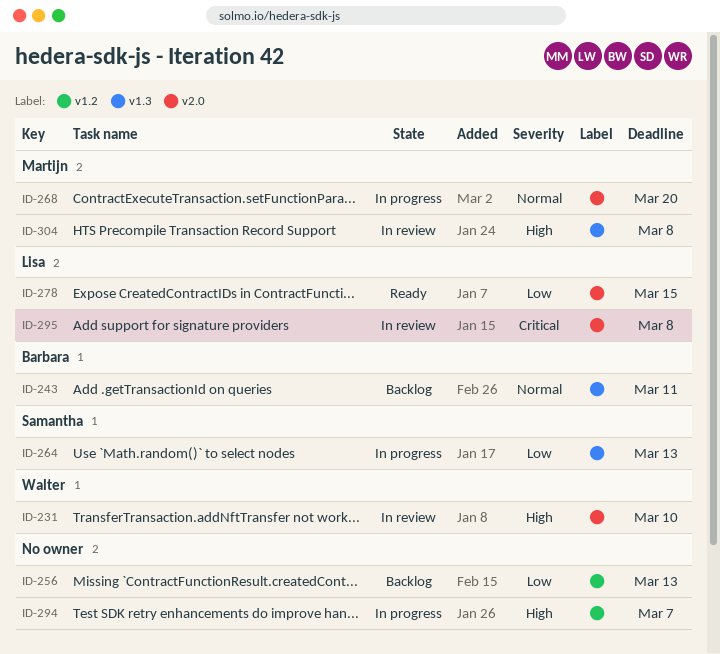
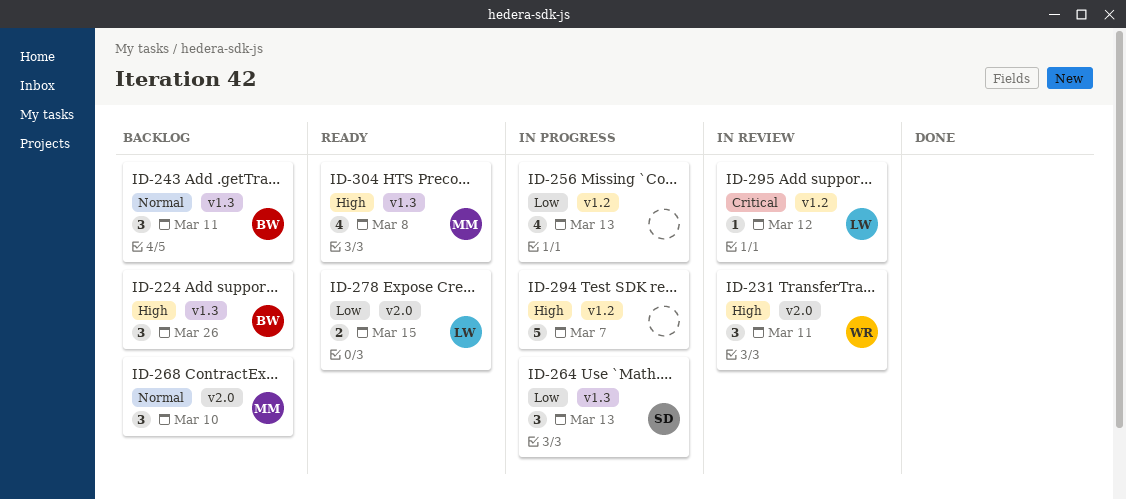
ID-224: none -> present
ID-231, due: Mar 10 -> Mar 11
ID-256, status: Backlog -> In progress
ID-268, status: In progress -> Backlog
ID-268, due: Mar 20 -> Mar 10
ID-295, label: v2.0 -> v1.2
ID-295, due: Mar 8 -> Mar 12
ID-304, status: In review -> Ready

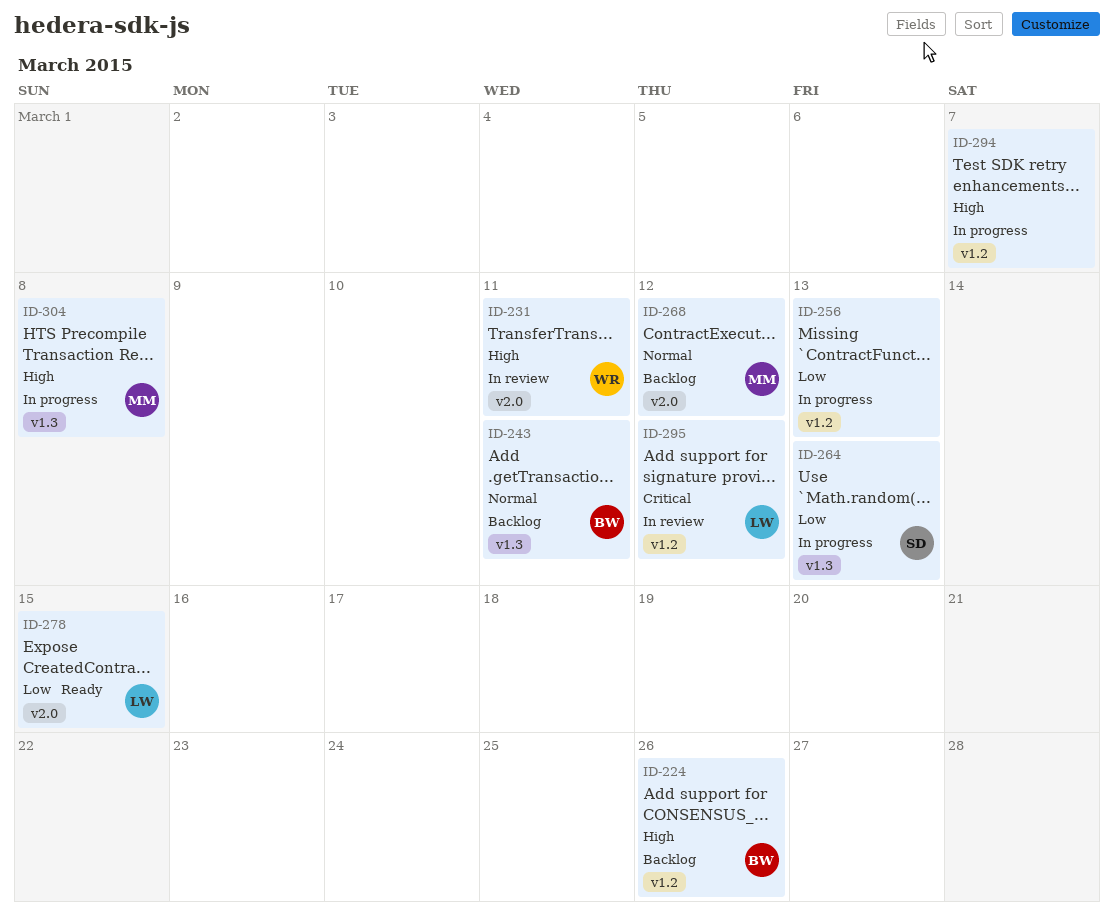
ID-224, label: v1.3 -> v1.2
ID-268, due: Mar 10 -> Mar 12
ID-304, status: Ready -> In progress

